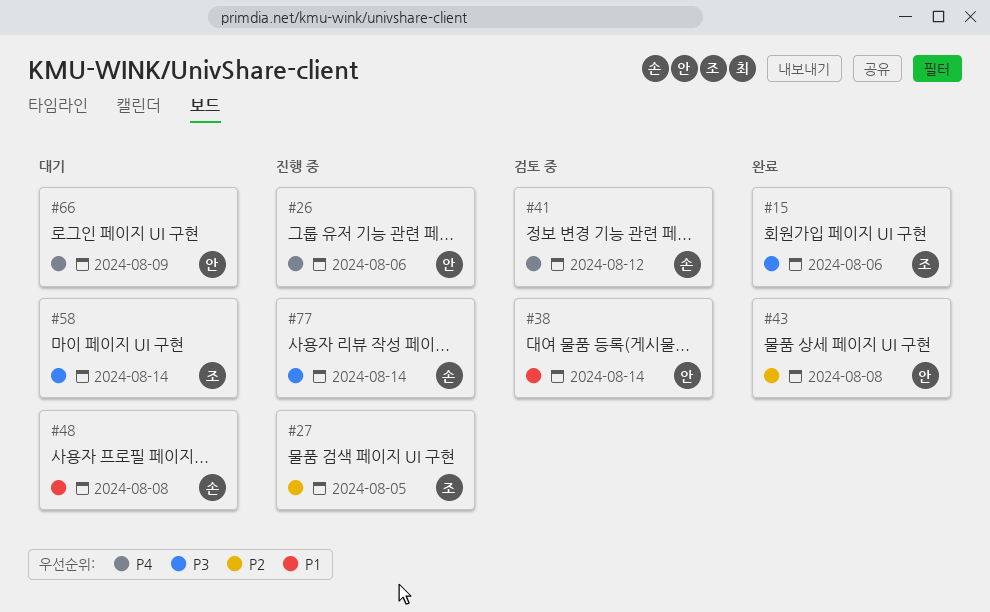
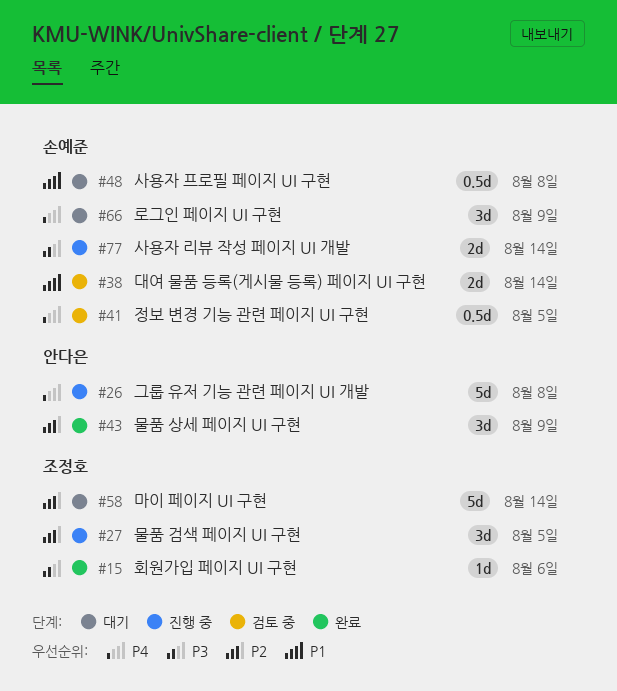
#26, due: Aug 6 -> Aug 8
#38, owner: 안다은 -> 손예준
#41, due: Aug 12 -> Aug 5
#43, due: Aug 8 -> Aug 9
#58, priority: P3 -> P2
#66, owner: 안다은 -> 손예준

